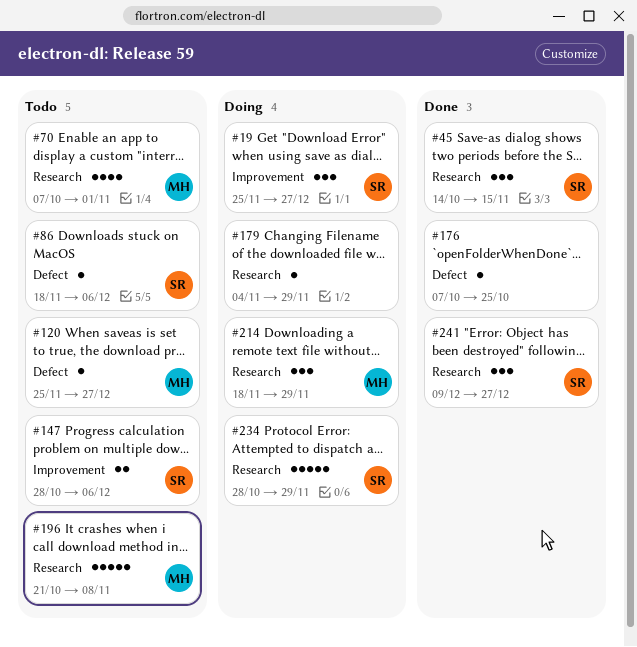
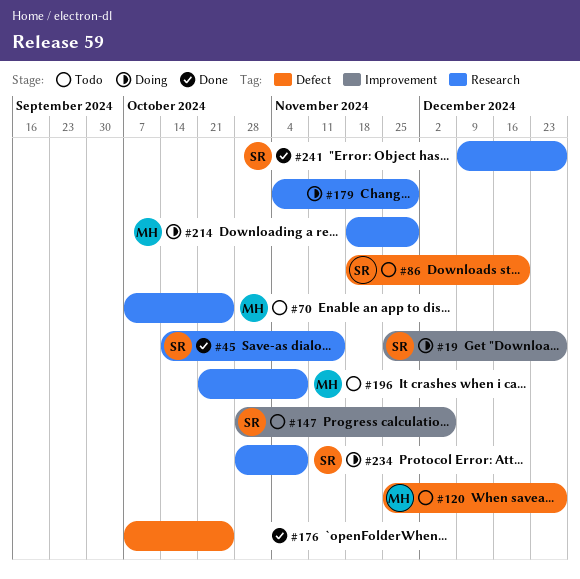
#70, due: Nov 1 -> Oct 25
#86, due: Dec 6 -> Dec 20
#234, due: Nov 29 -> Nov 8

